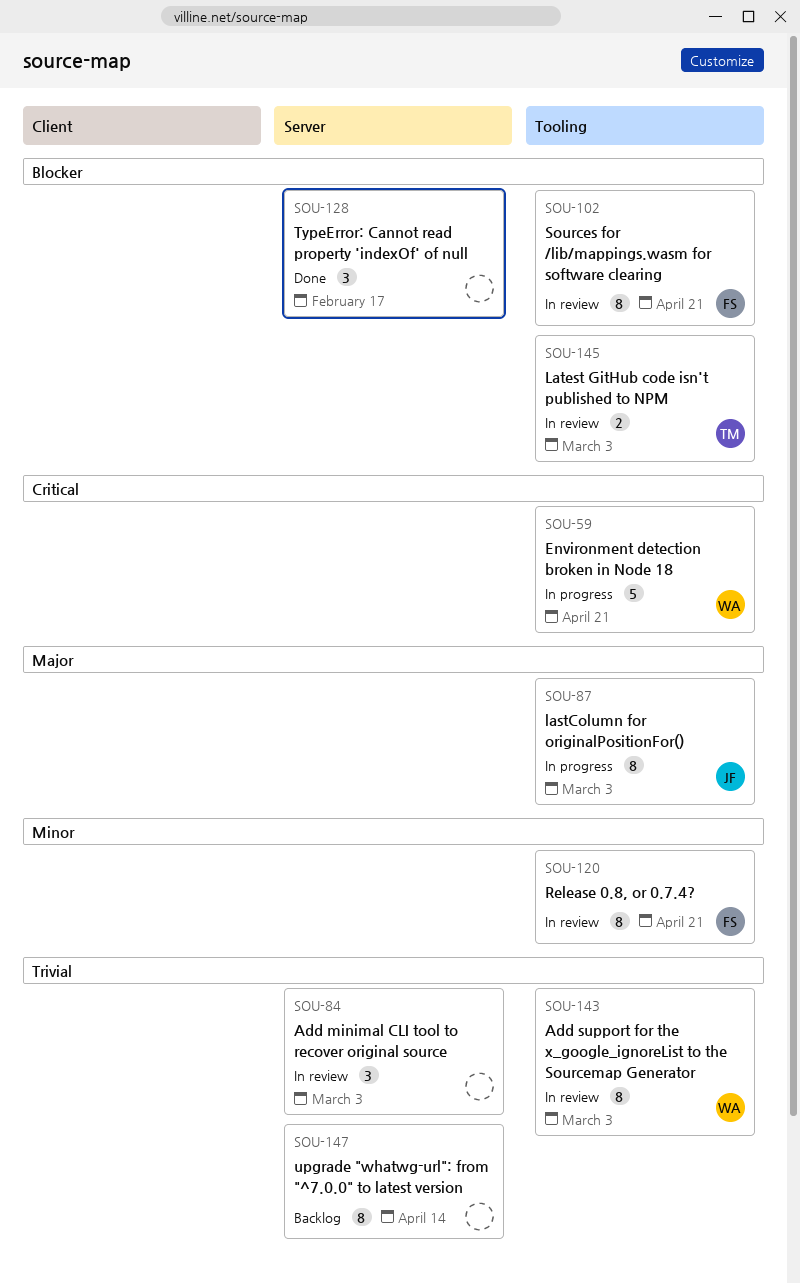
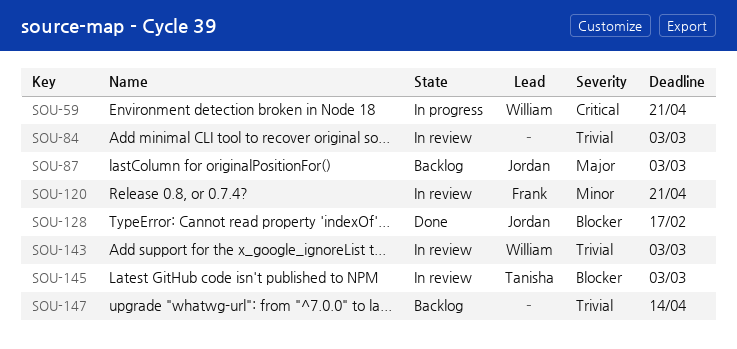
SOU-87, status: In progress -> Backlog
SOU-102: present -> none
SOU-128, owner: none -> Jordan

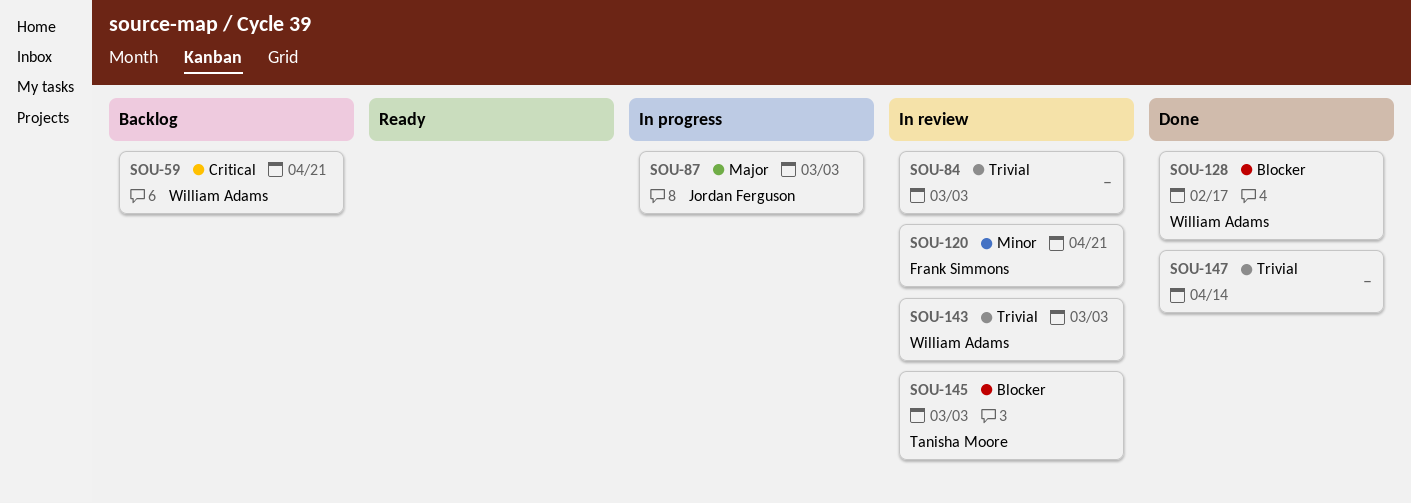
SOU-59, status: In progress -> Backlog
SOU-87, status: Backlog -> In progress
SOU-128, owner: Jordan Ferguson -> William Adams
SOU-147, status: Backlog -> Done

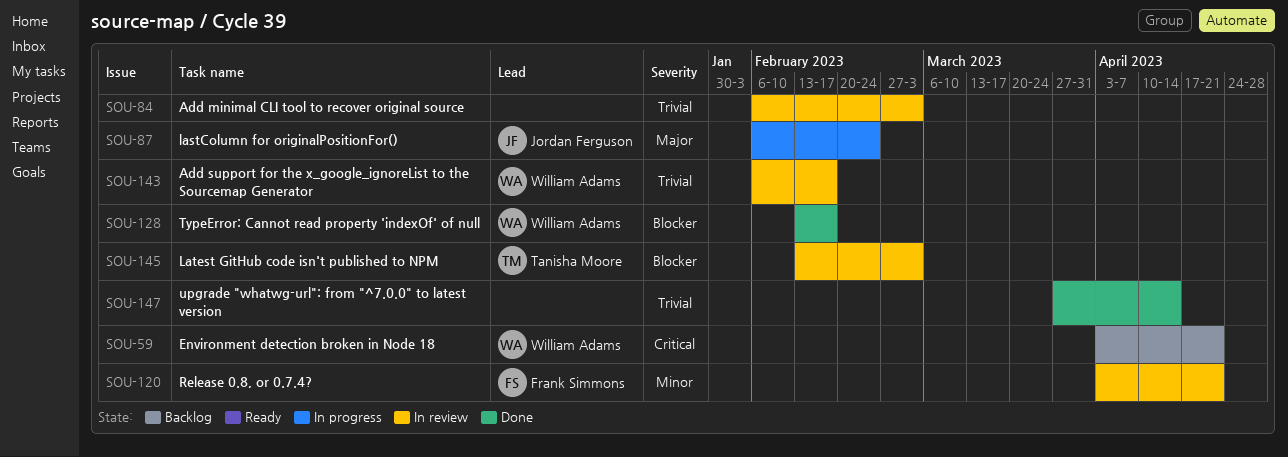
SOU-87, due: Mar 3 -> Feb 24
SOU-143, due: Mar 3 -> Feb 17

